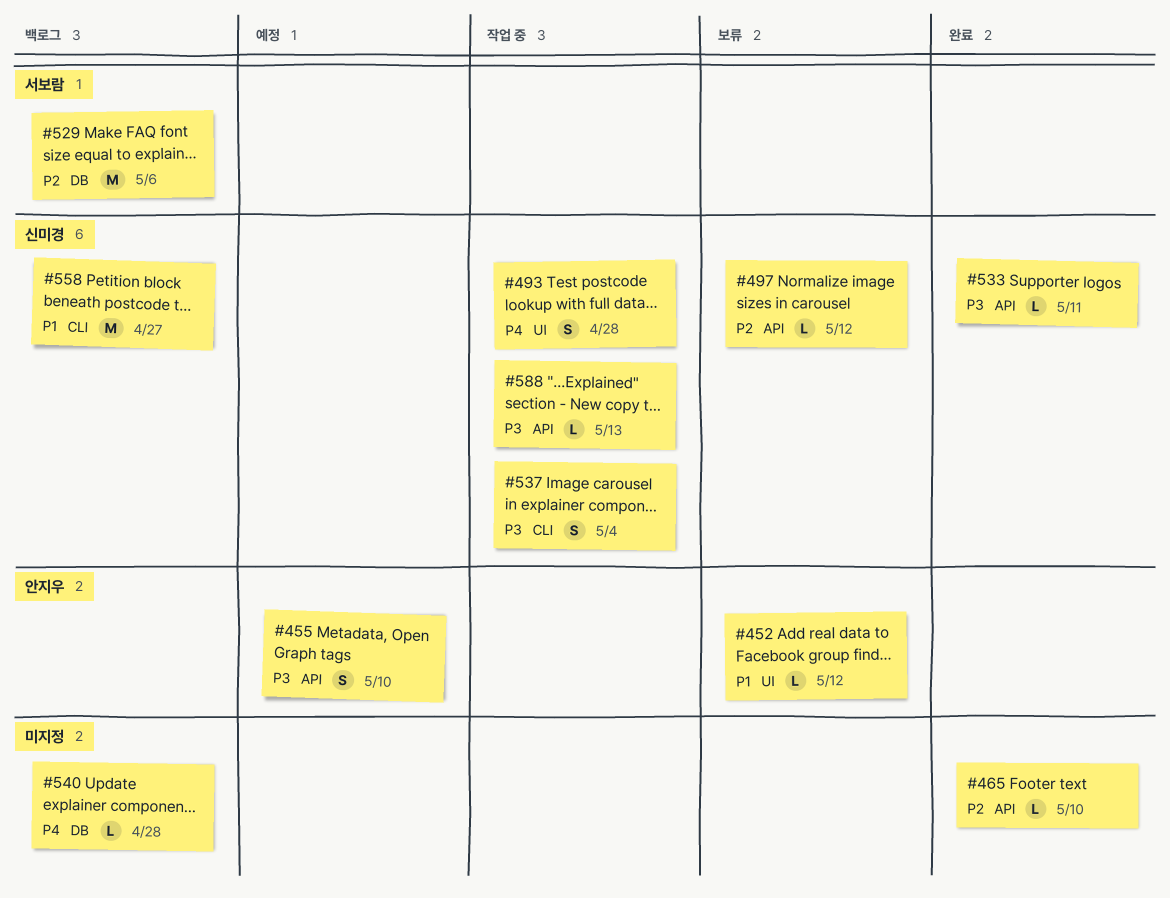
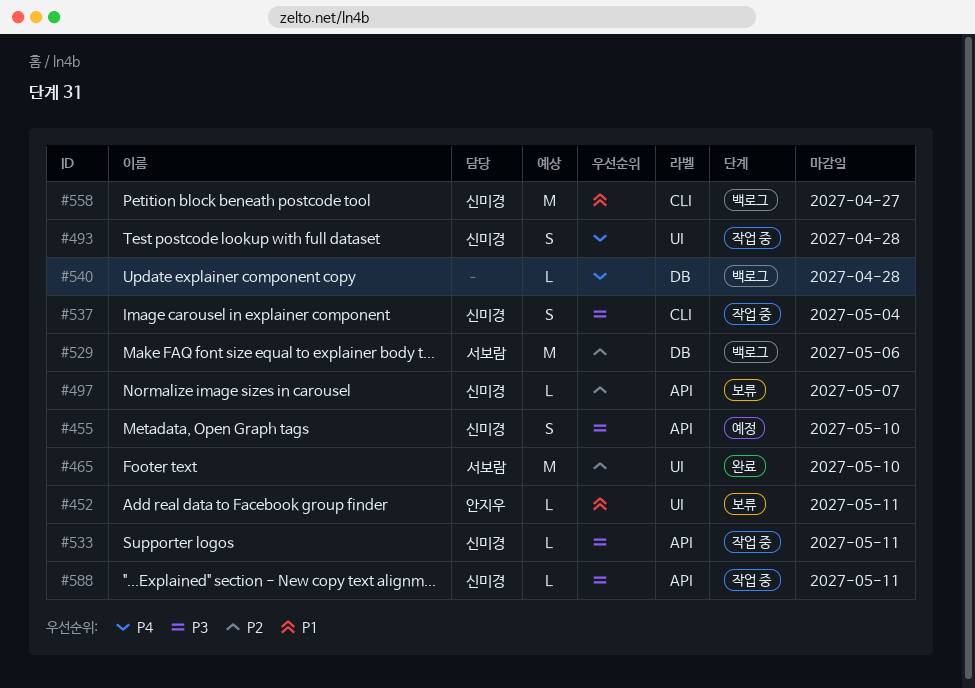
#452, due: May 12 -> May 11
#455, owner: 안지우 -> 신미경
#465, owner: none -> 서보람
#465, label: API -> UI
#465, estimate: L -> M
#497, due: May 12 -> May 7
#533, status: 완료 -> 작업 중
#588, due: May 13 -> May 11

